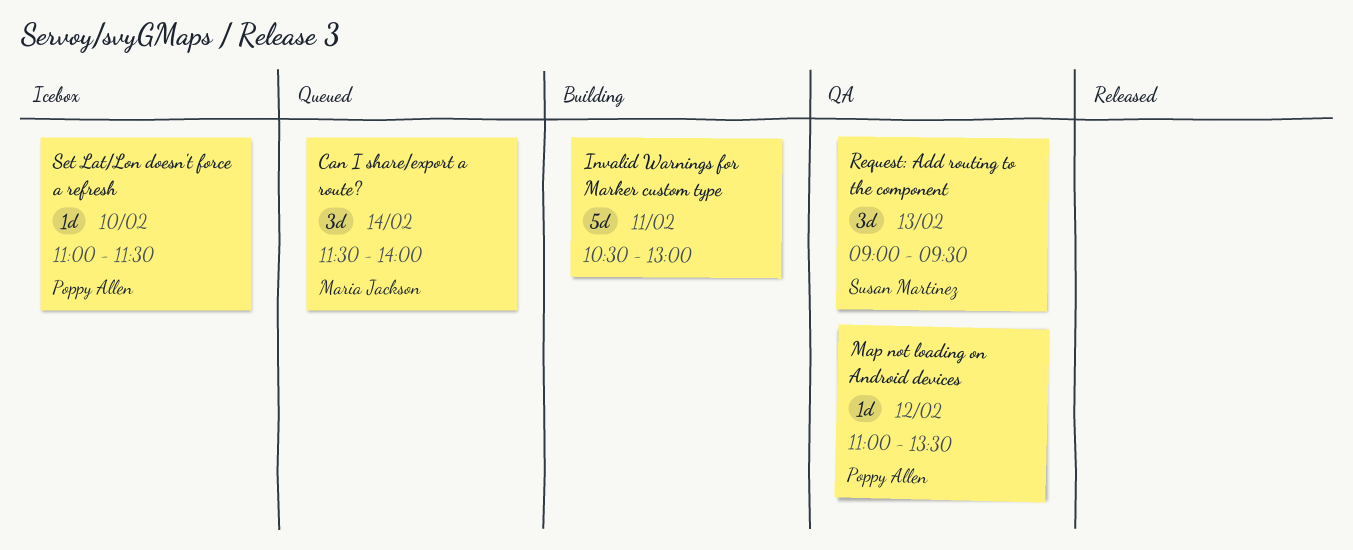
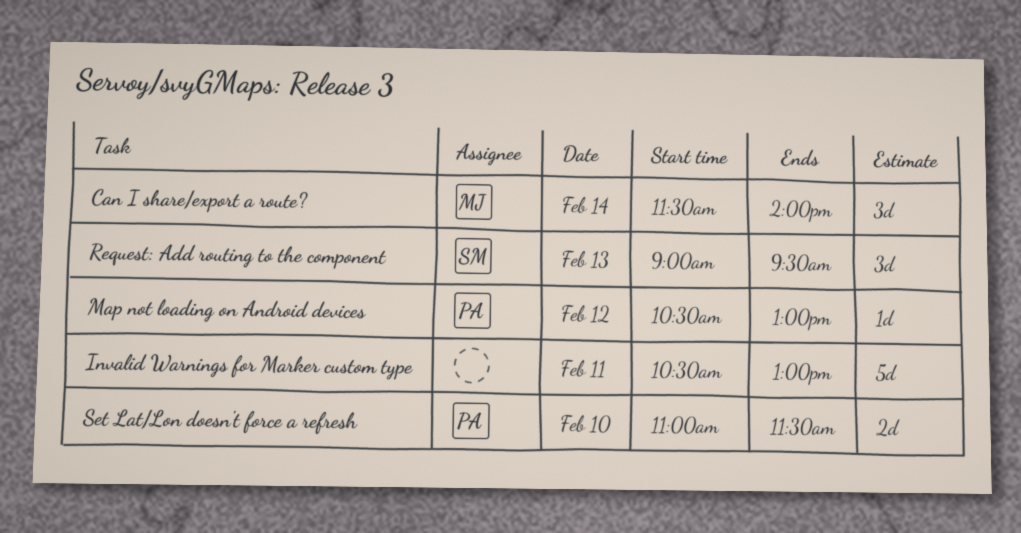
Map not loading on Android devices, begins: 11:00 -> 10:30
Map not loading on Android devices, ends: 13:30 -> 13:00
Set Lat/Lon doesn't force a refresh, estimate: 1d -> 2d

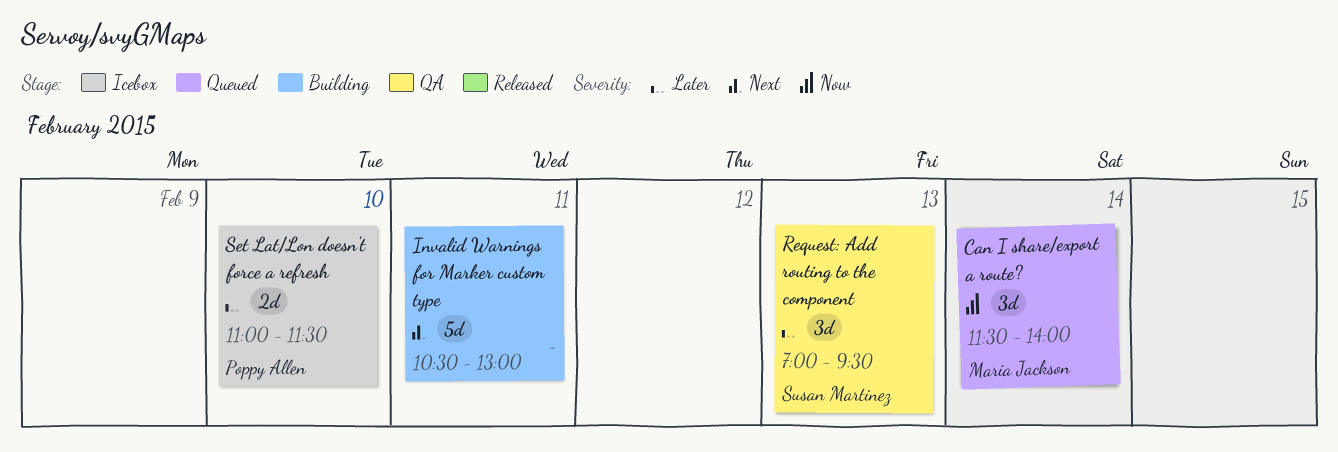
Map not loading on Android devices: present -> none
Request: Add routing to the component, begins: 09:00 -> 07:00

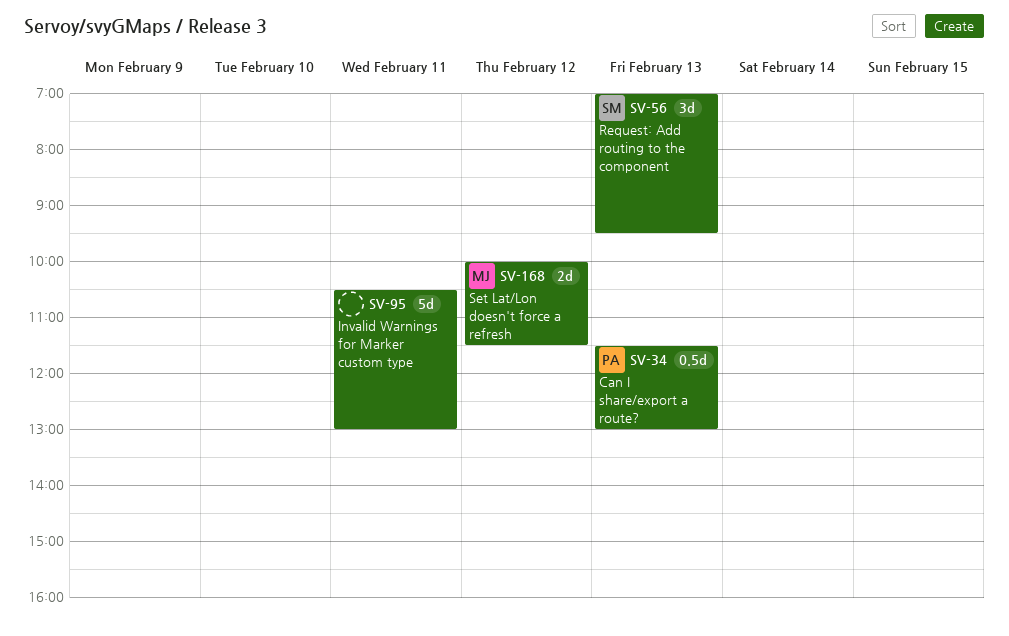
Can I share/export a route?, owner: Maria Jackson -> Poppy Allen
Can I share/export a route?, estimate: 3d -> 0.5d
Can I share/export a route?, day: Feb 14 -> Feb 13
Can I share/export a route?, ends: 14:00 -> 13:00
Set Lat/Lon doesn't force a refresh, owner: Poppy Allen -> Maria Jackson
Set Lat/Lon doesn't force a refresh, day: Feb 10 -> Feb 12
Set Lat/Lon doesn't force a refresh, begins: 11:00 -> 10:00

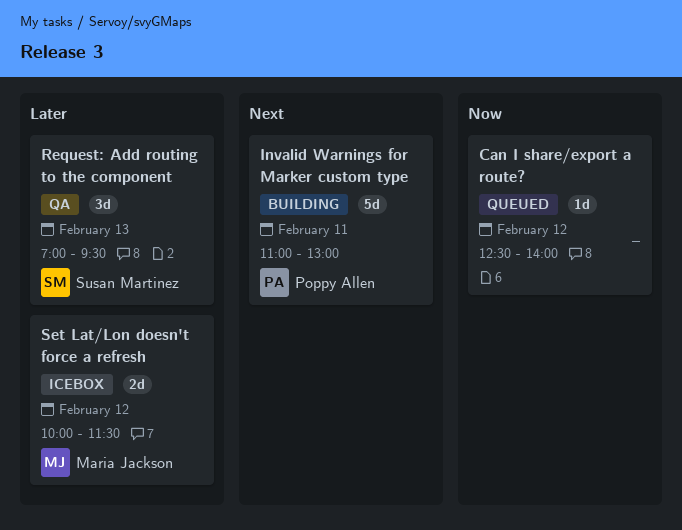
Can I share/export a route?, owner: Poppy Allen -> none
Can I share/export a route?, estimate: 0.5d -> 1d
Can I share/export a route?, day: Feb 13 -> Feb 12
Can I share/export a route?, begins: 11:30 -> 12:30
Can I share/export a route?, ends: 13:00 -> 14:00
Invalid Warnings for Marker custom type, owner: none -> Poppy Allen
Invalid Warnings for Marker custom type, begins: 10:30 -> 11:00

